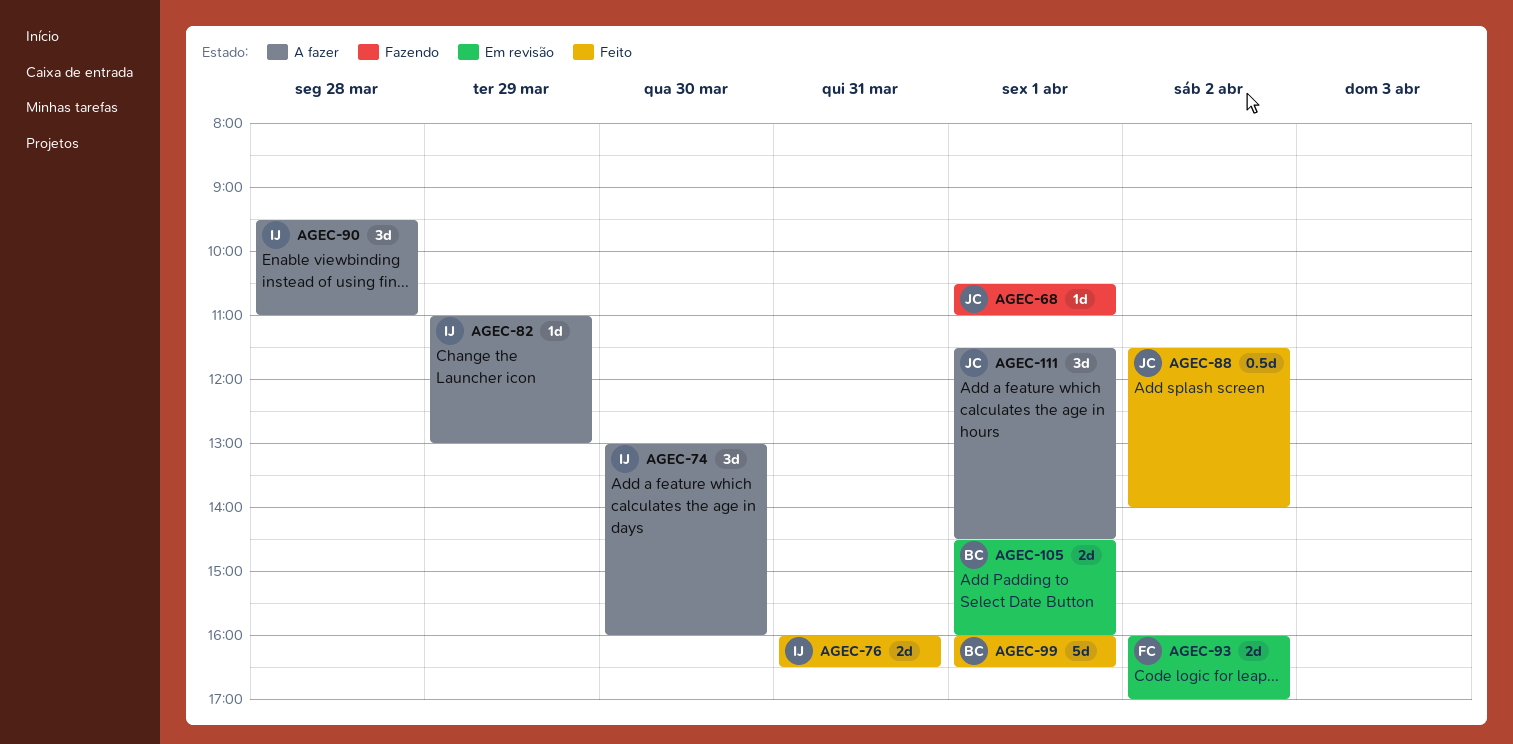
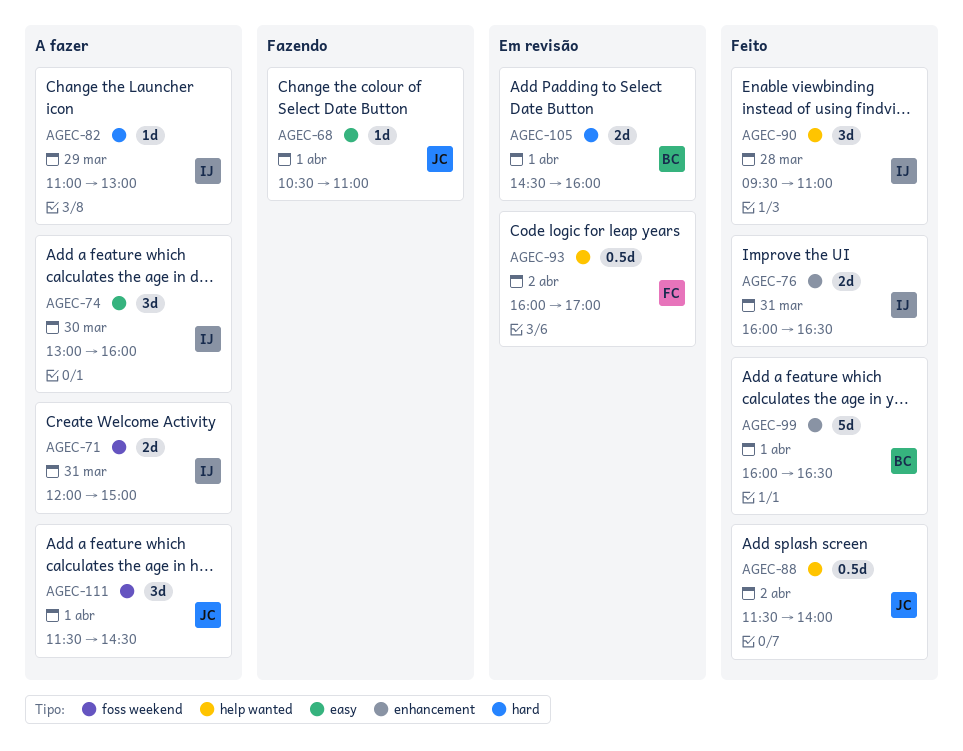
AGEC-71: none -> present
AGEC-90, status: A fazer -> Feito
AGEC-93, estimate: 2d -> 0.5d

